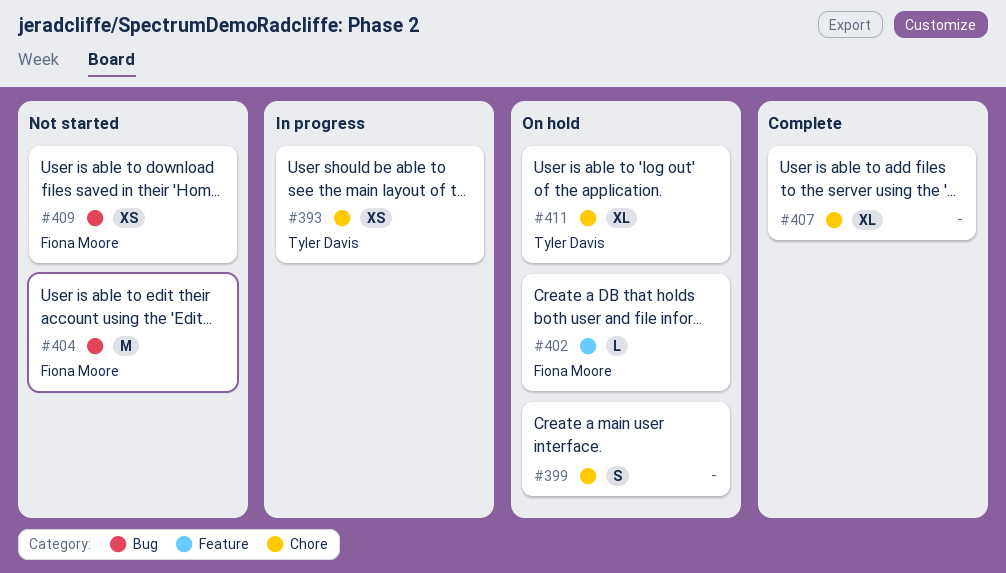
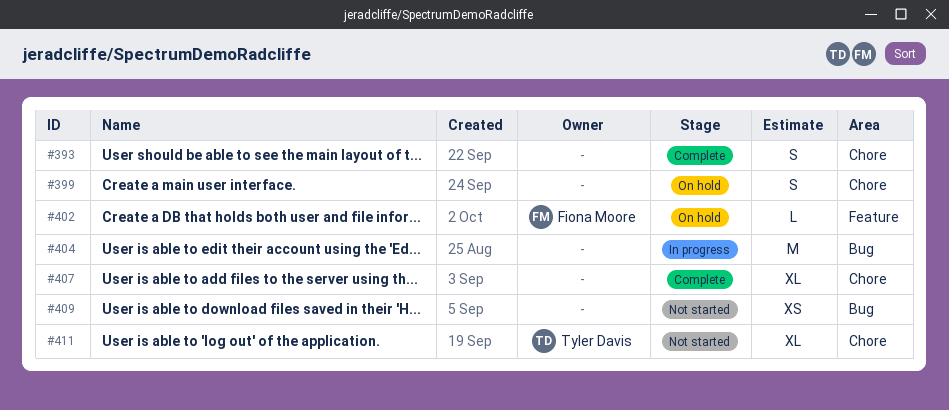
#393, status: In progress -> Complete
#393, owner: Tyler Davis -> none
#393, estimate: XS -> S
#404, status: Not started -> In progress
#404, owner: Fiona Moore -> none
#409, owner: Fiona Moore -> none
#411, status: On hold -> Not started

